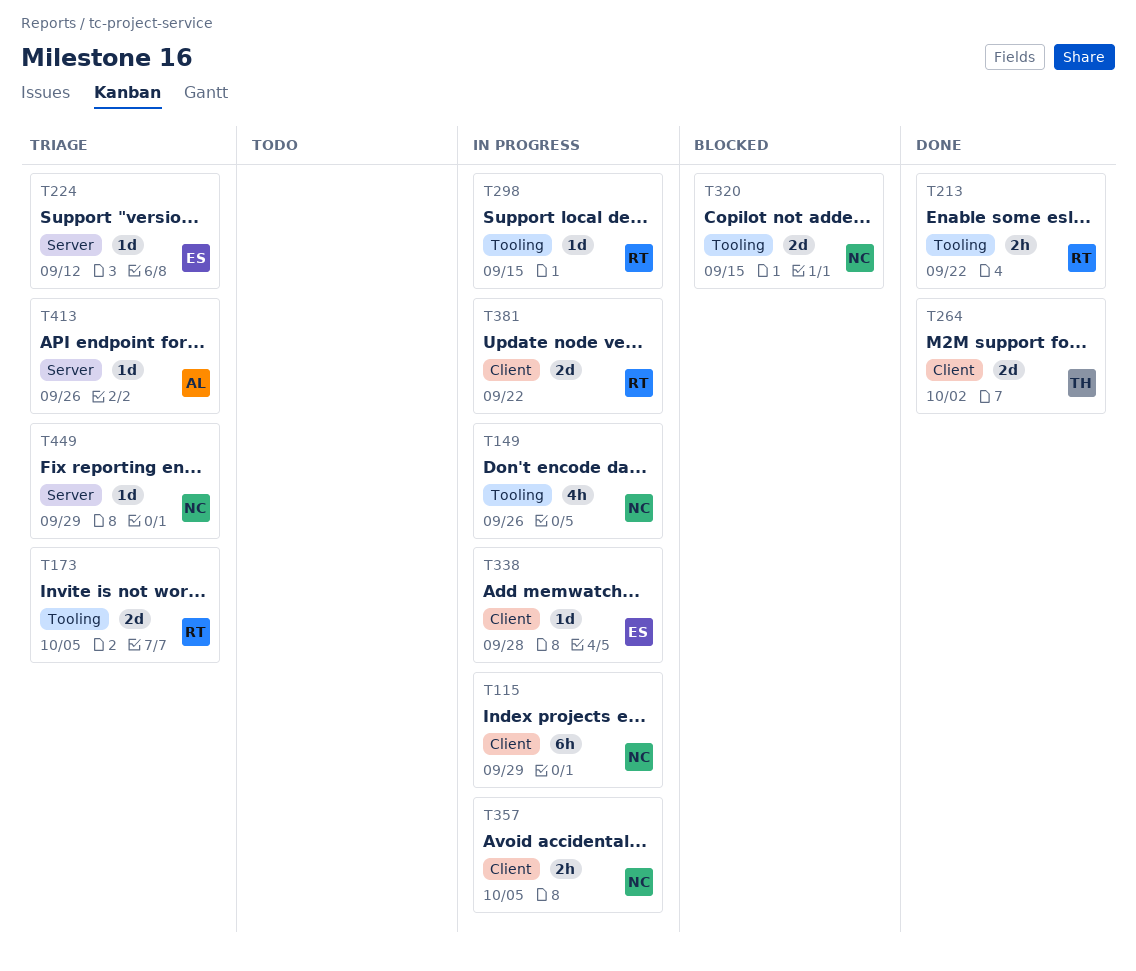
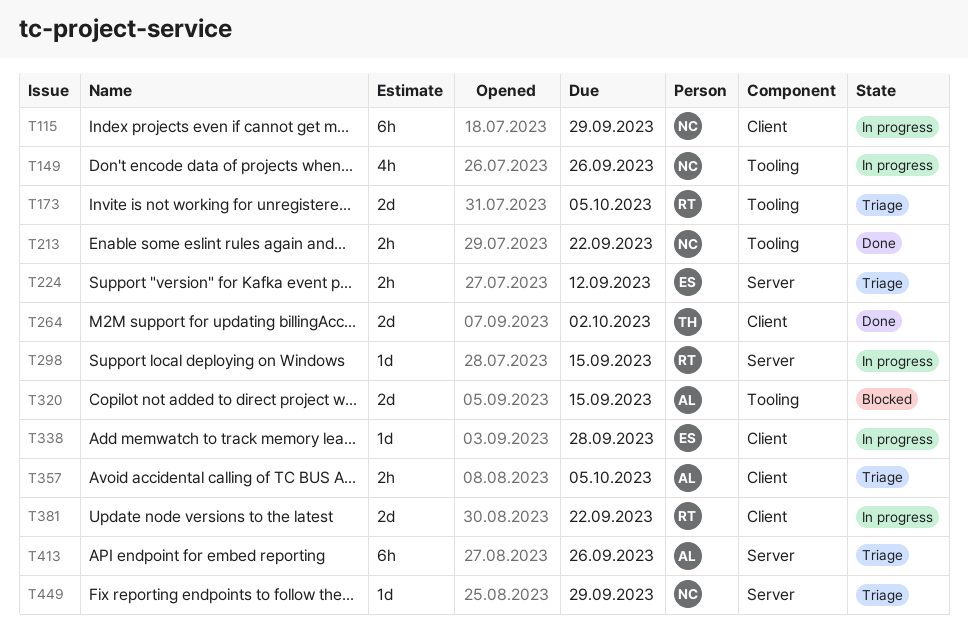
T213, owner: RT -> NC
T224, estimate: 1d -> 2h
T298, label: Tooling -> Server
T320, owner: NC -> AL
T357, status: In progress -> Triage
T357, owner: NC -> AL
T413, estimate: 1d -> 6h

